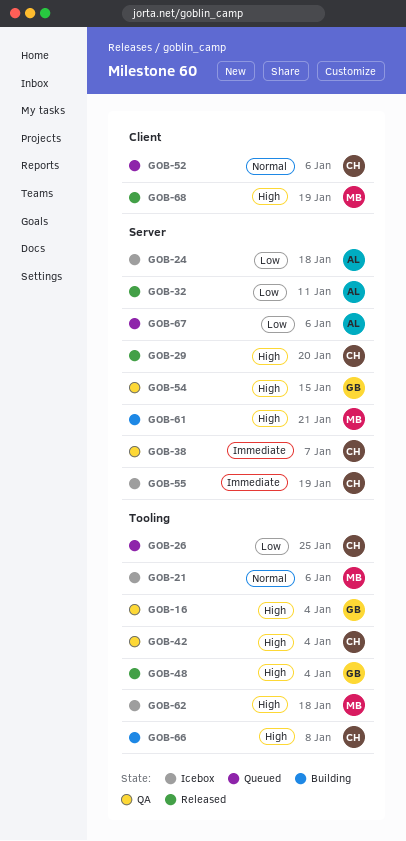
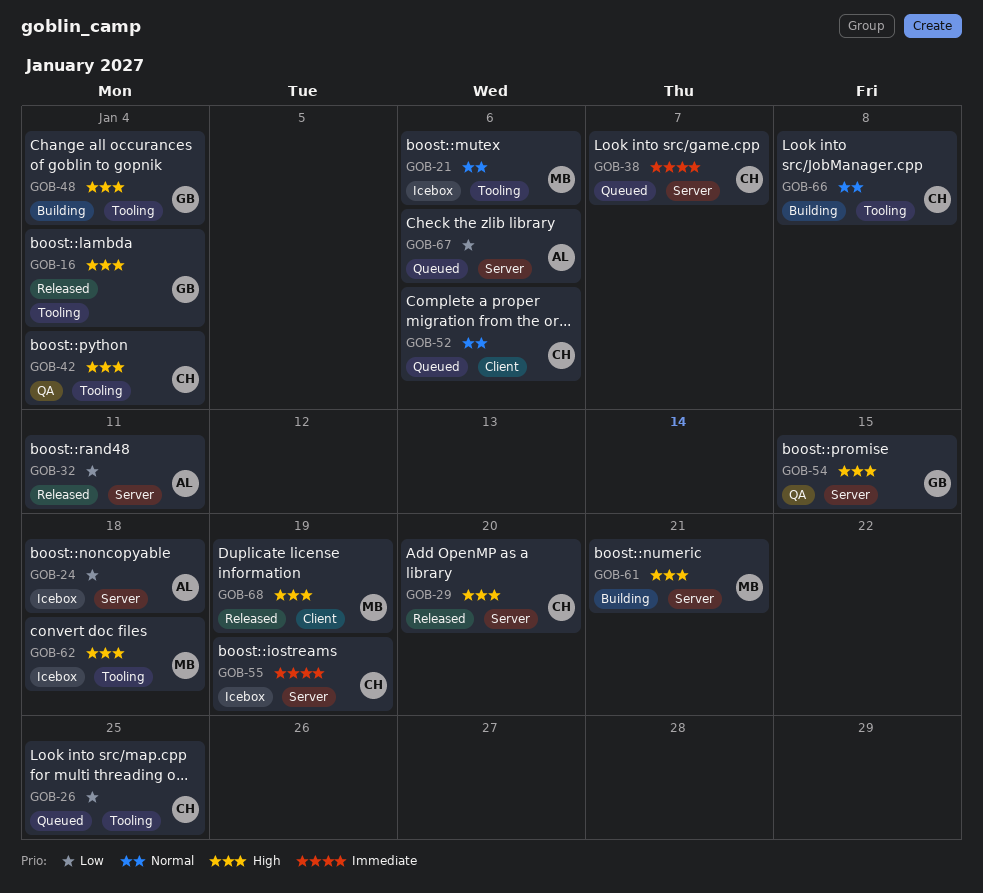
GOB-16, status: QA -> Released
GOB-38, status: QA -> Queued
GOB-48, status: Released -> Building
GOB-66, priority: High -> Normal

